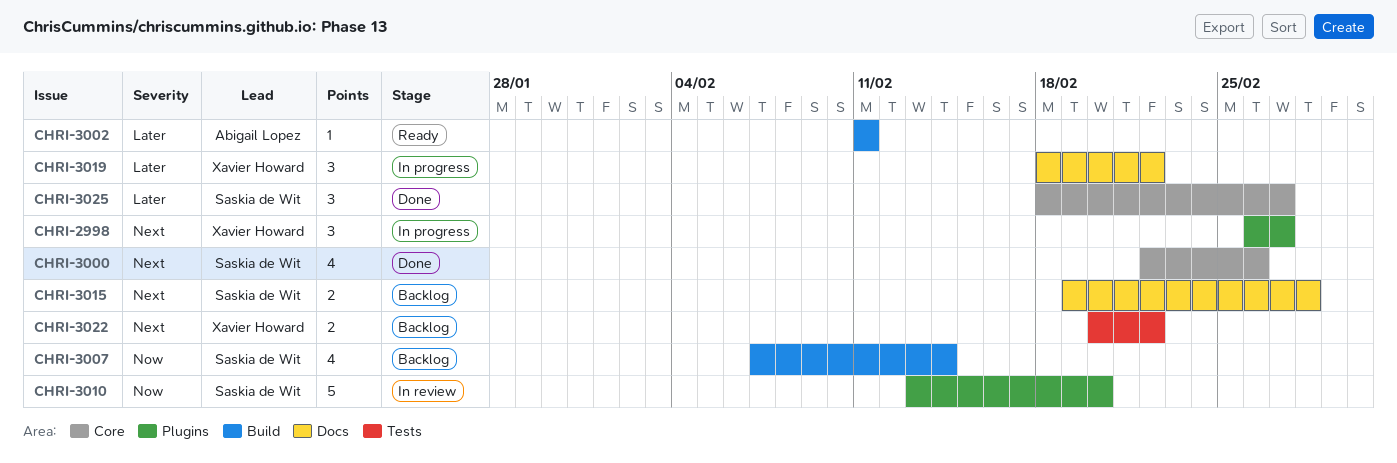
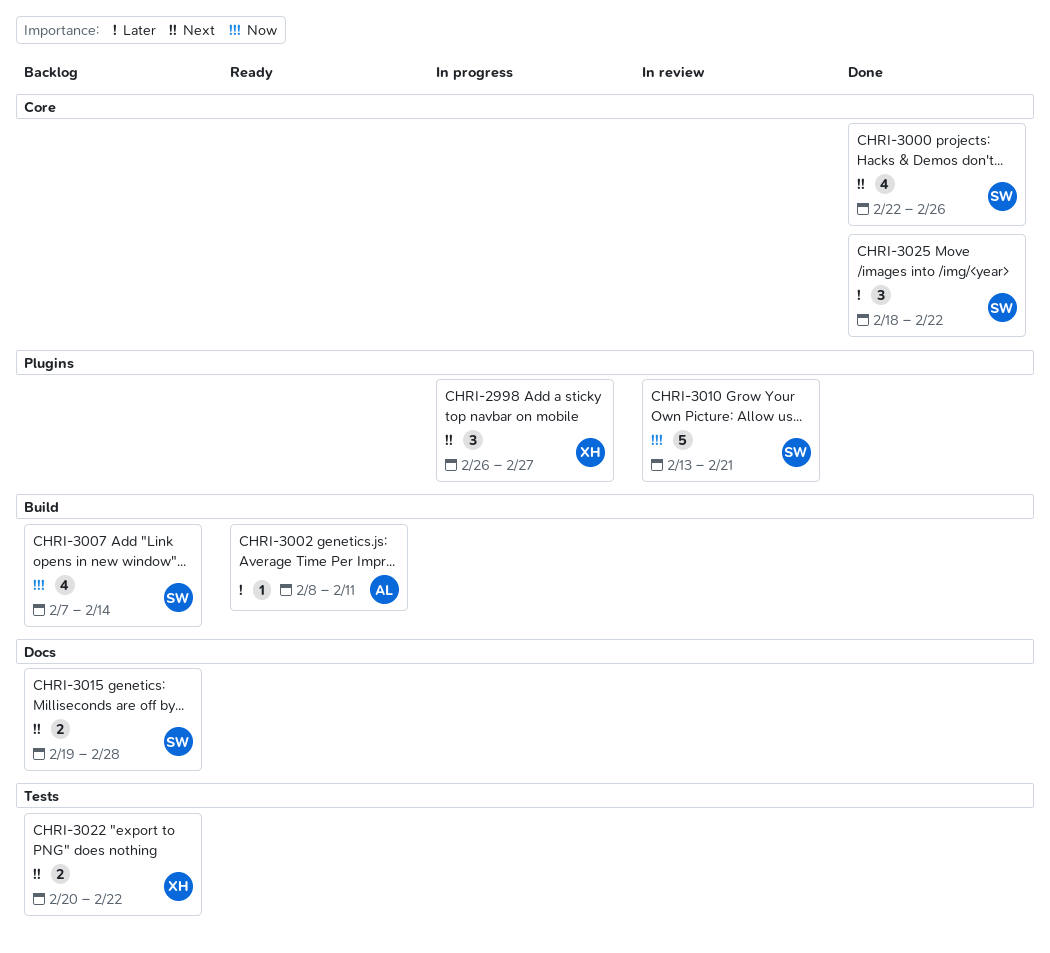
CHRI-3002, start: Feb 11 -> Feb 8
CHRI-3010, due: Feb 20 -> Feb 21
CHRI-3019: present -> none
CHRI-3025, due: Feb 27 -> Feb 22

